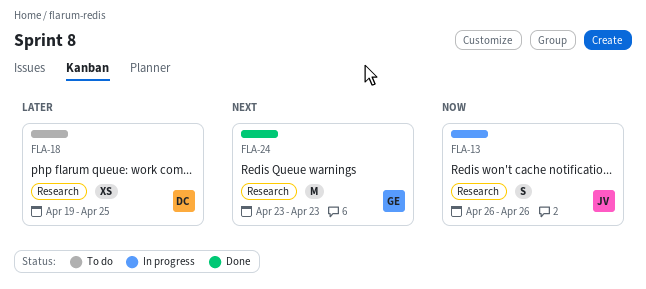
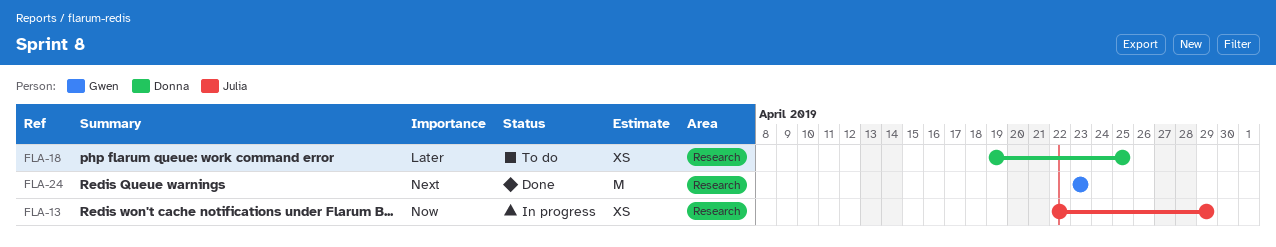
FLA-13, estimate: S -> XS
FLA-13, start: Apr 26 -> Apr 22
FLA-13, due: Apr 26 -> Apr 29

